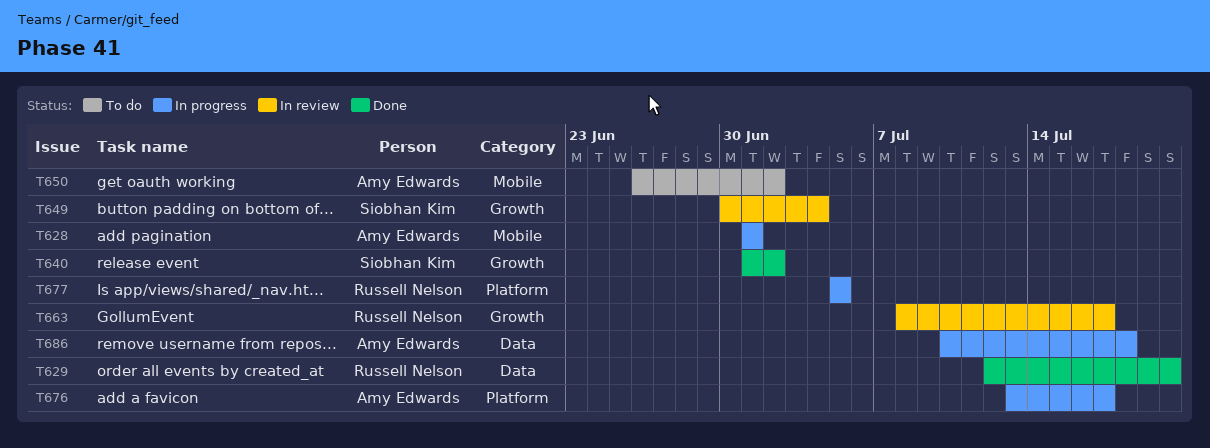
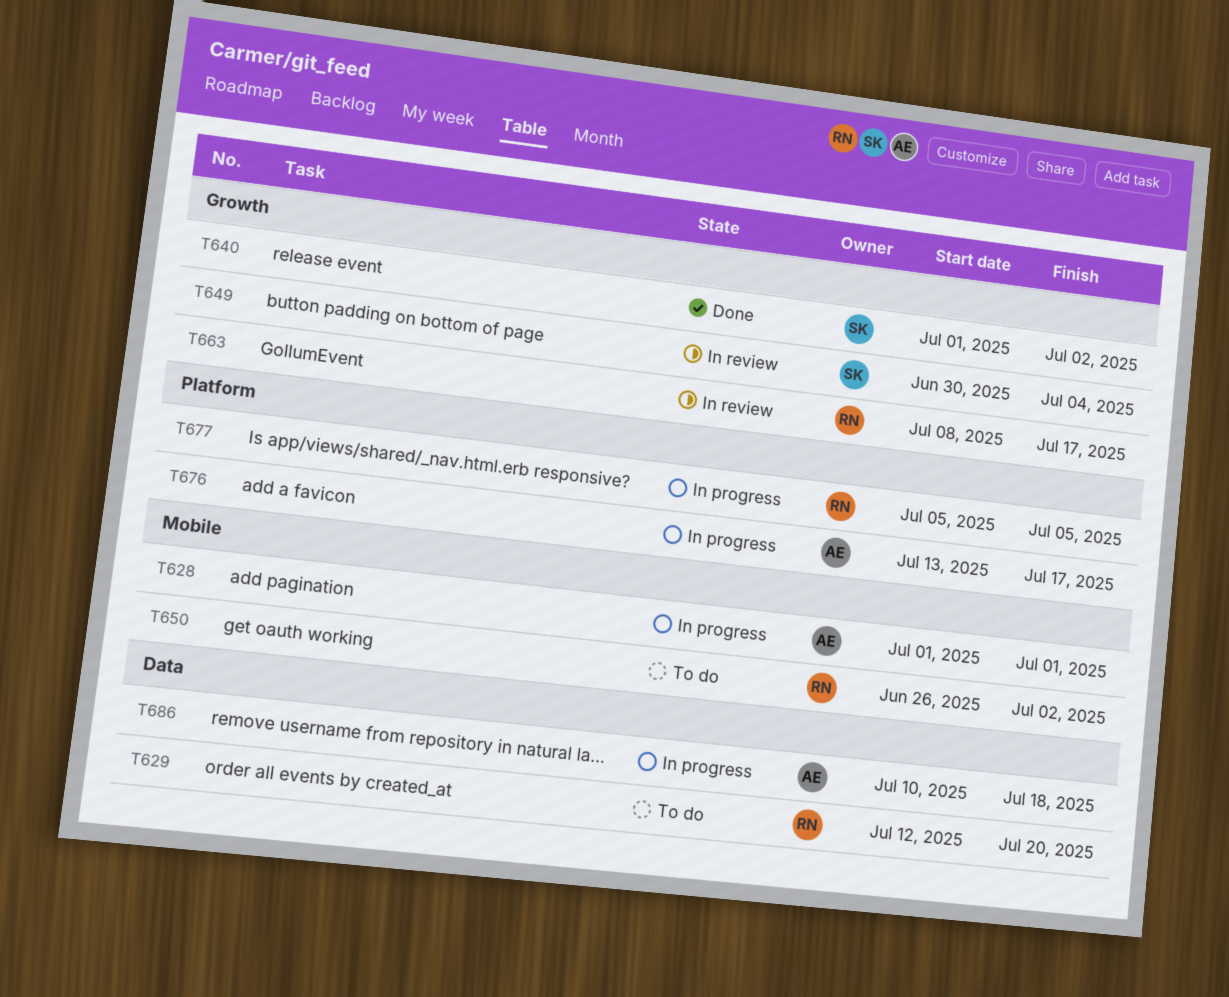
T629, status: Done -> To do
T650, owner: Amy Edwards -> Russell Nelson

